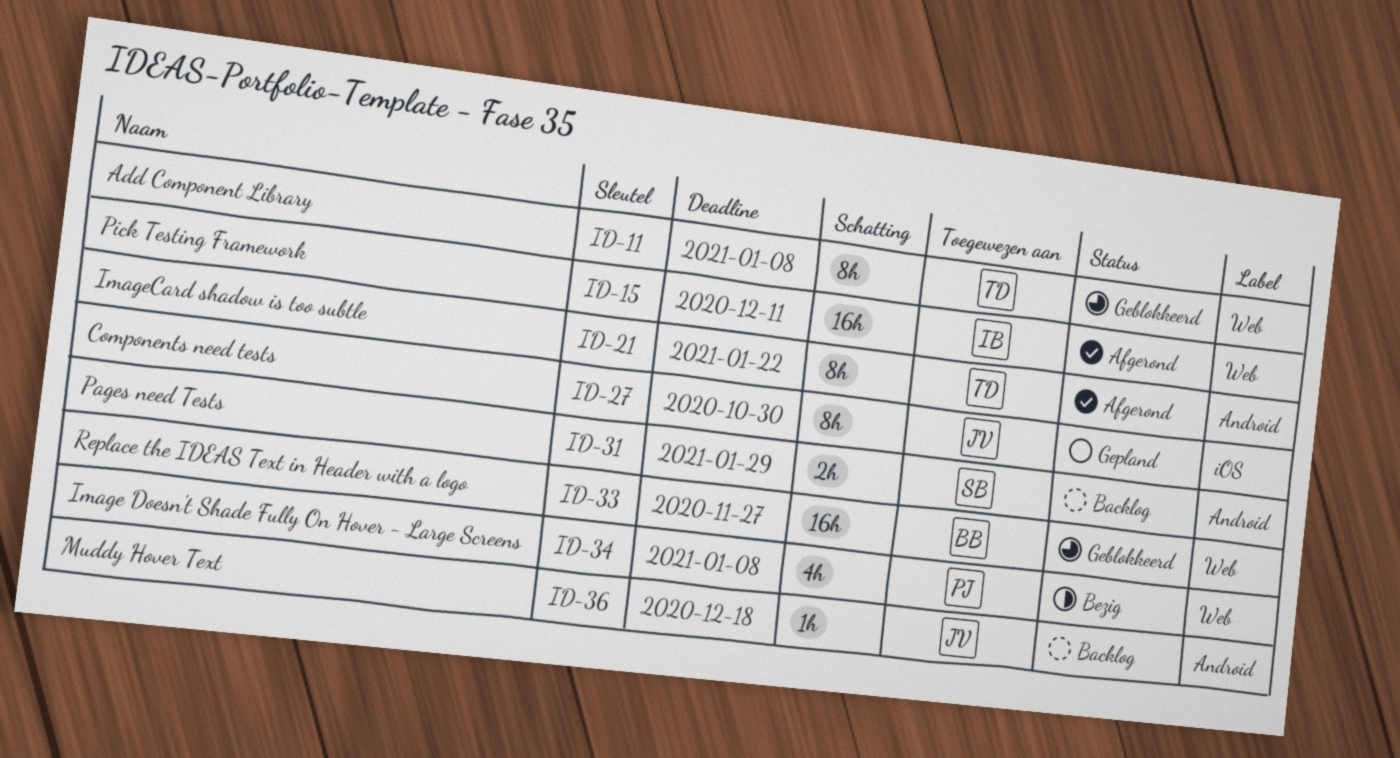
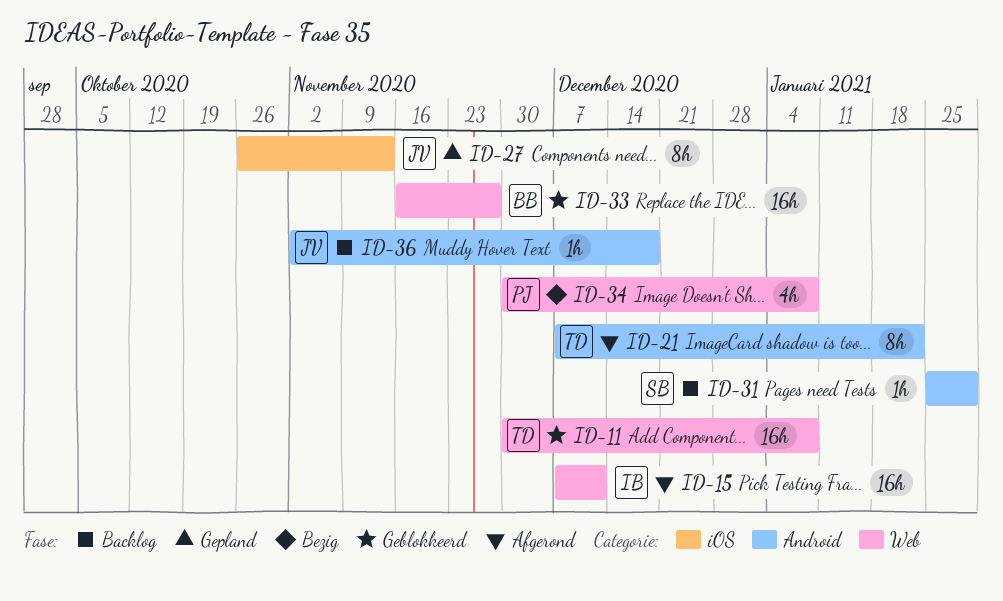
ID-11, estimate: 8h -> 16h
ID-27, due: Oct 30 -> Nov 13
ID-31, estimate: 2h -> 1h

